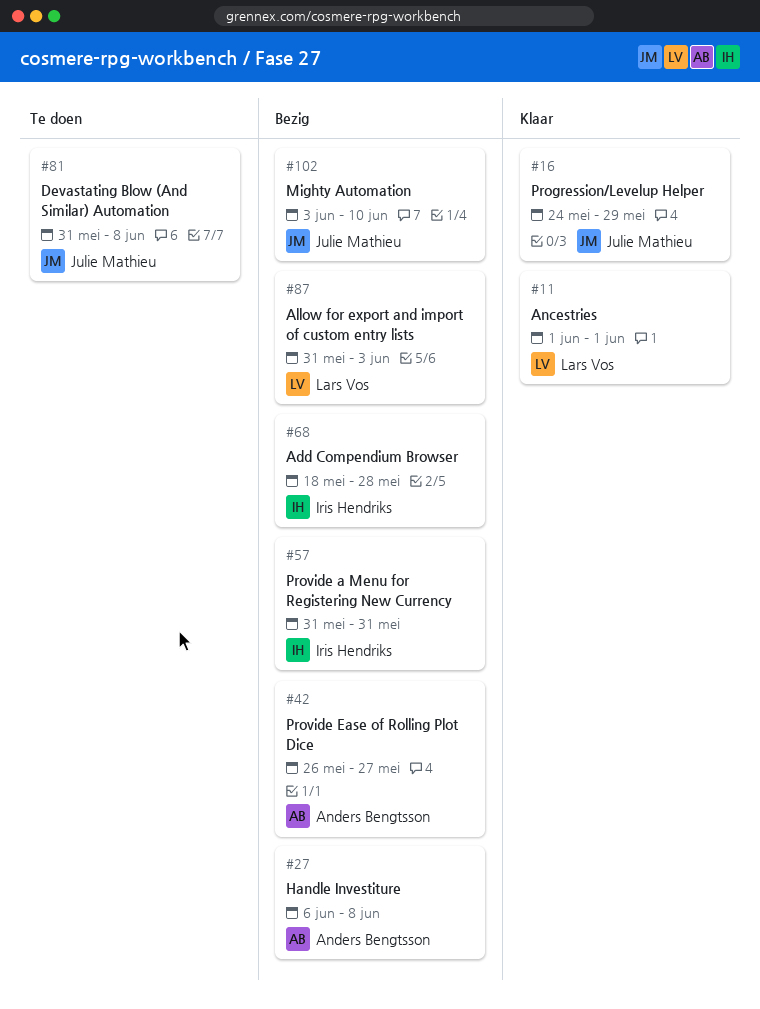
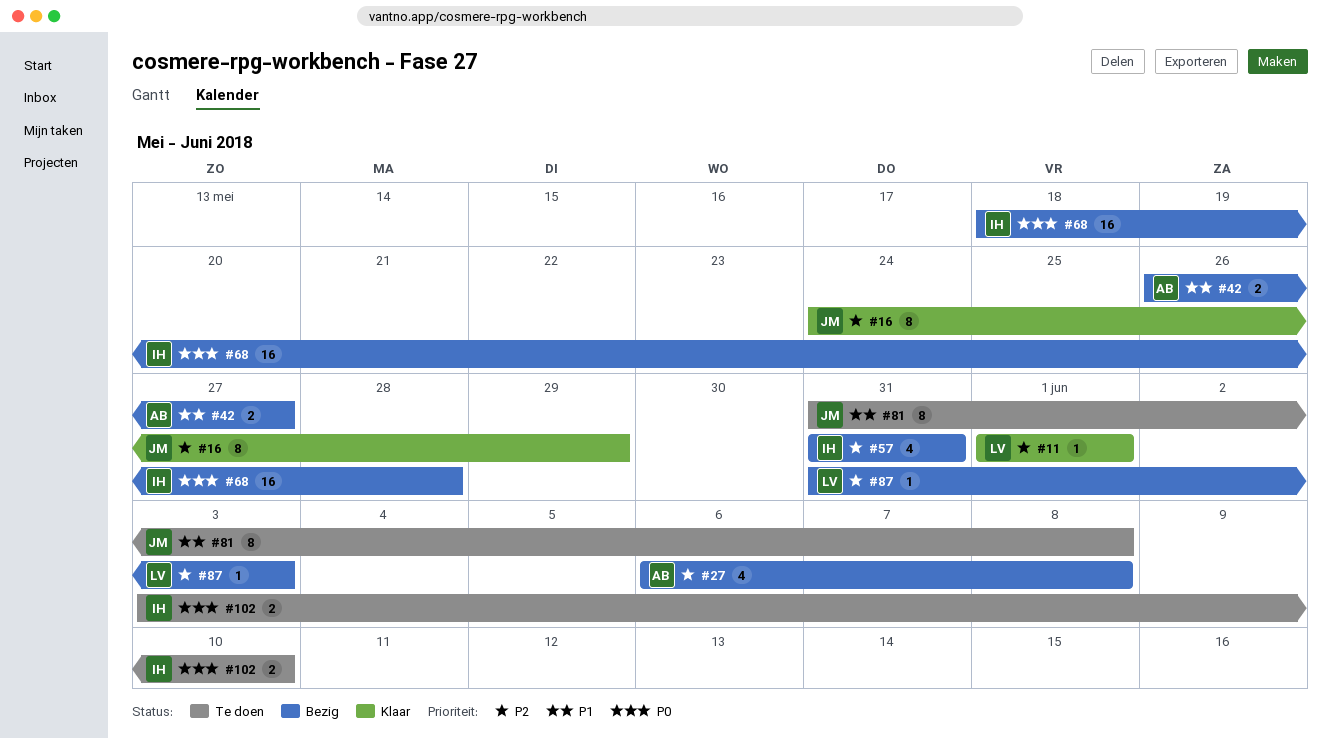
#102, status: Bezig -> Te doen
#102, owner: Julie Mathieu -> Iris Hendriks

